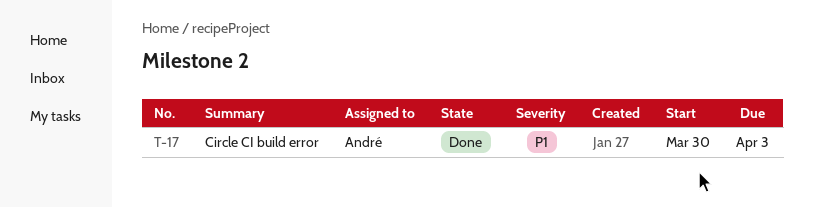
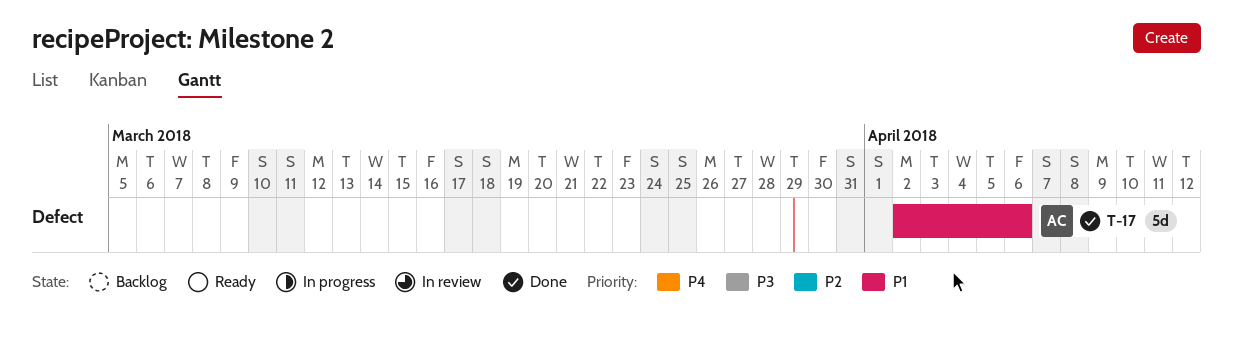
T-17, start: Mar 30 -> Apr 2
T-17, due: Apr 3 -> Apr 6

